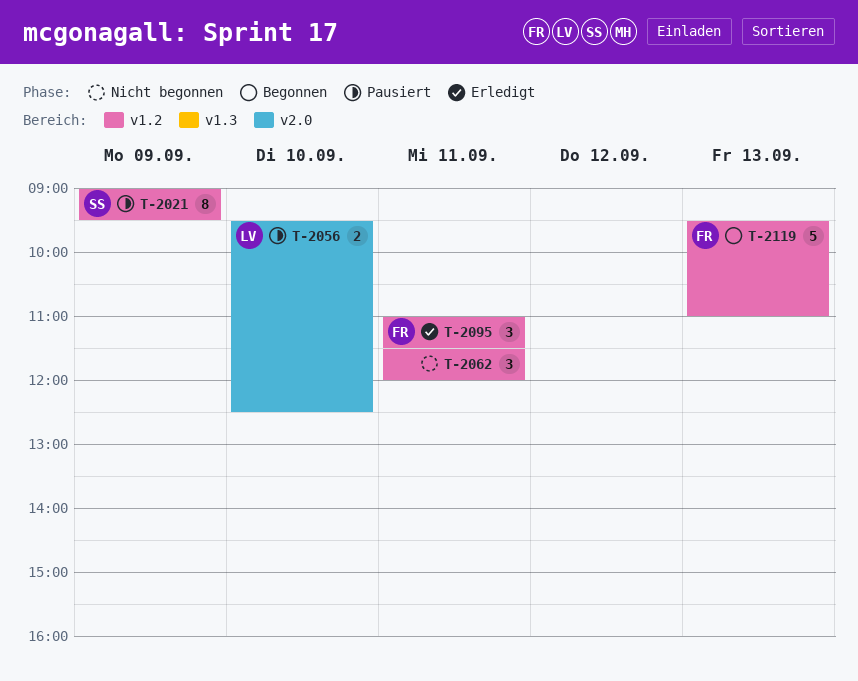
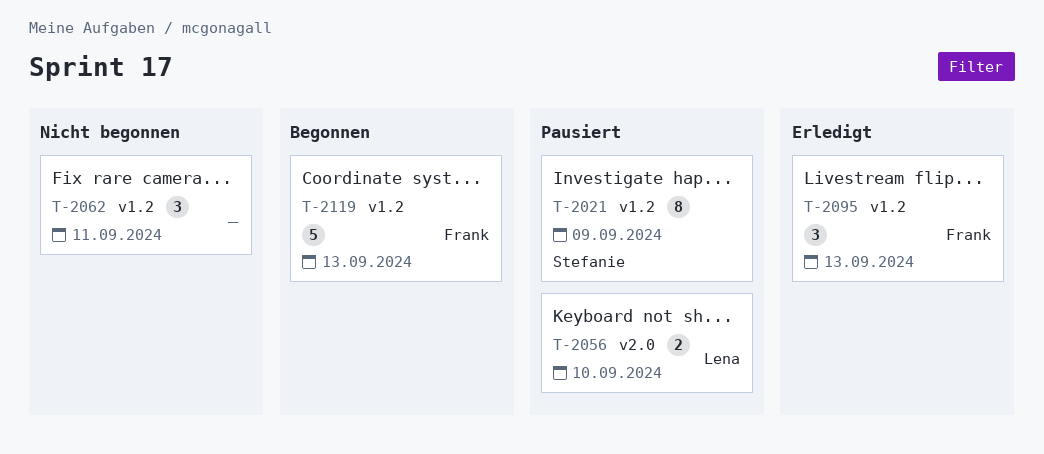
T-2095, day: Sep 11 -> Sep 13

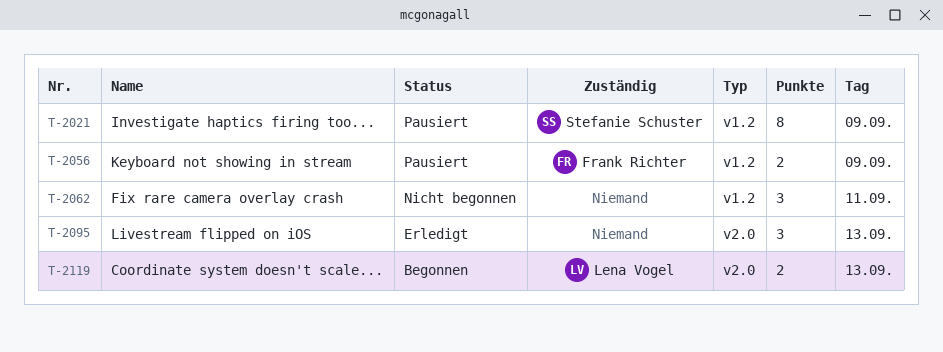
T-2056, owner: Lena Vogel -> Frank Richter
T-2056, label: v2.0 -> v1.2
T-2056, day: Sep 10 -> Sep 9
T-2095, owner: Frank Richter -> none
T-2095, label: v1.2 -> v2.0
T-2119, owner: Frank Richter -> Lena Vogel
T-2119, label: v1.2 -> v2.0
T-2119, estimate: 5 -> 2

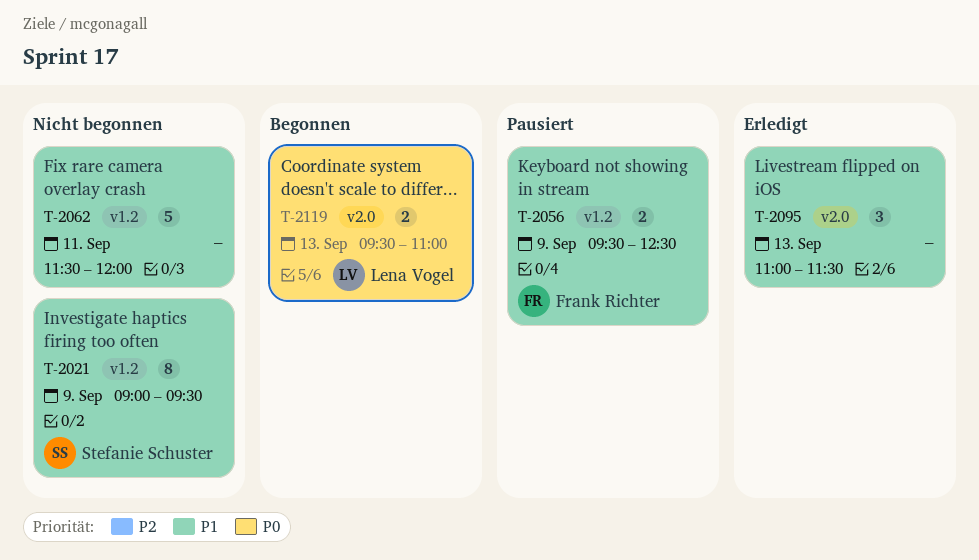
T-2021, status: Pausiert -> Nicht begonnen
T-2062, estimate: 3 -> 5

